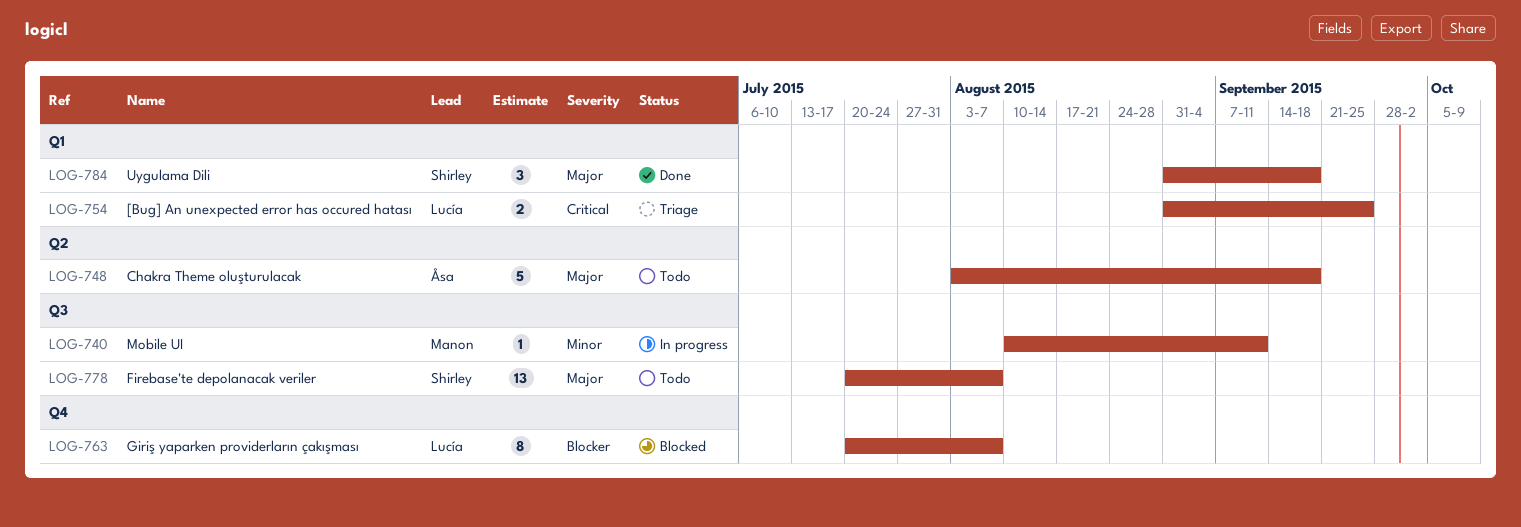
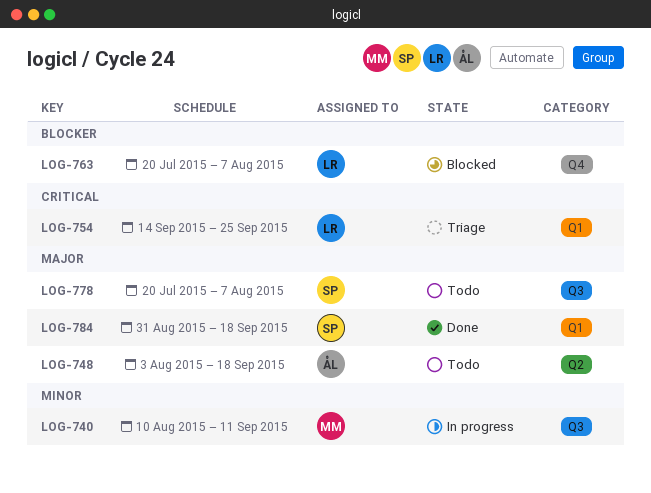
LOG-754, start: Aug 31 -> Sep 14

